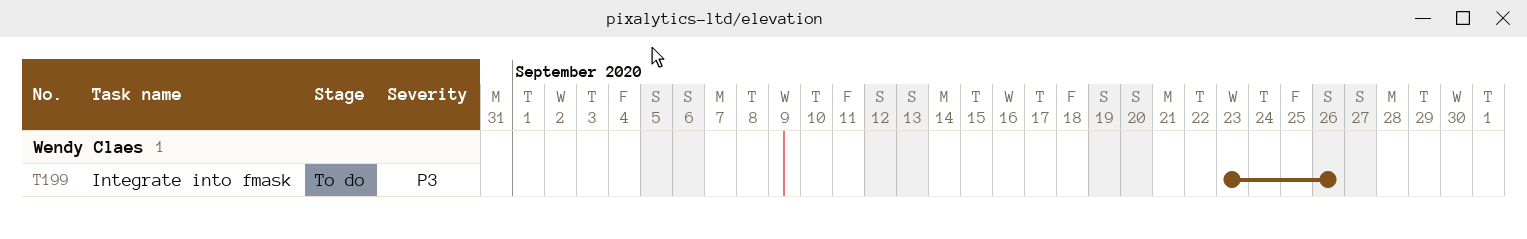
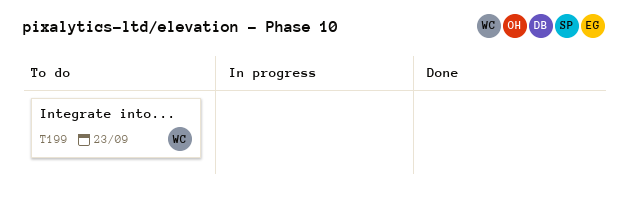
T199, due: Sep 26 -> Sep 23

